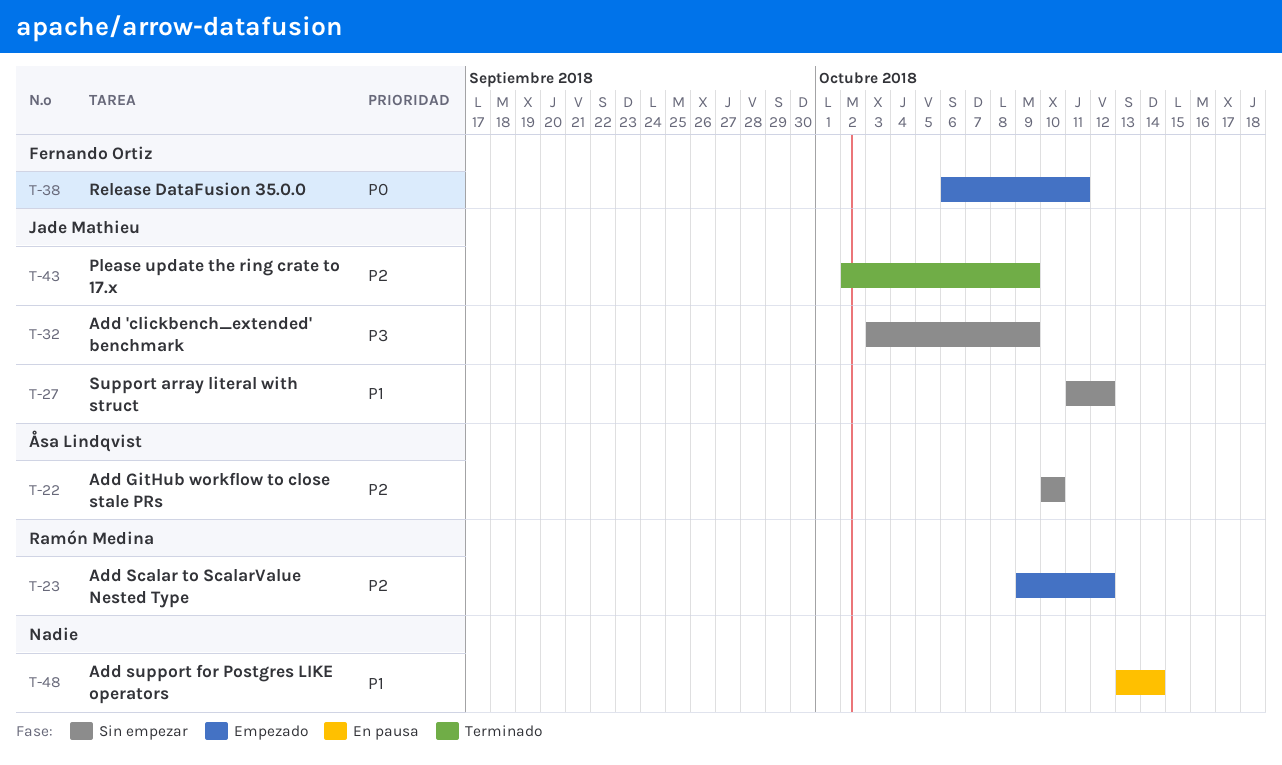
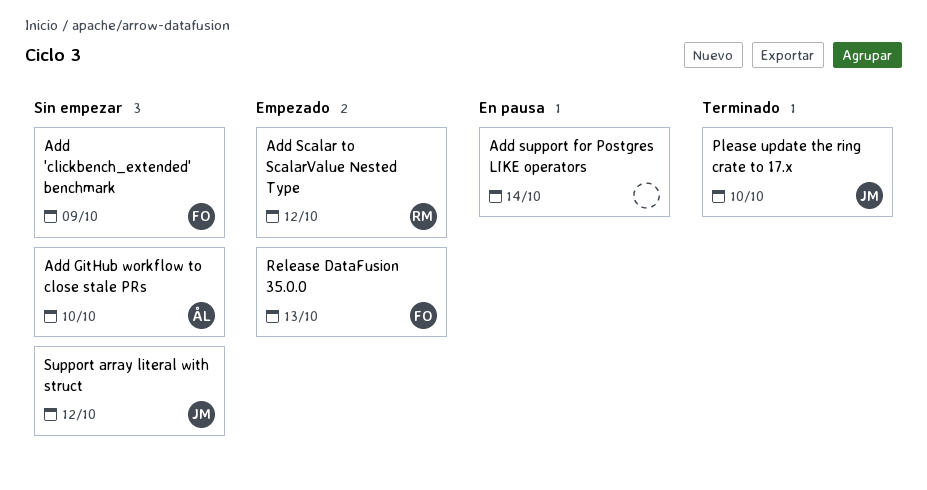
Add 'clickbench_extended' benchmark, owner: Jade Mathieu -> Fernando Ortiz
Please update the ring crate to 17.x, due: Oct 9 -> Oct 10
Release DataFusion 35.0.0, due: Oct 11 -> Oct 13

